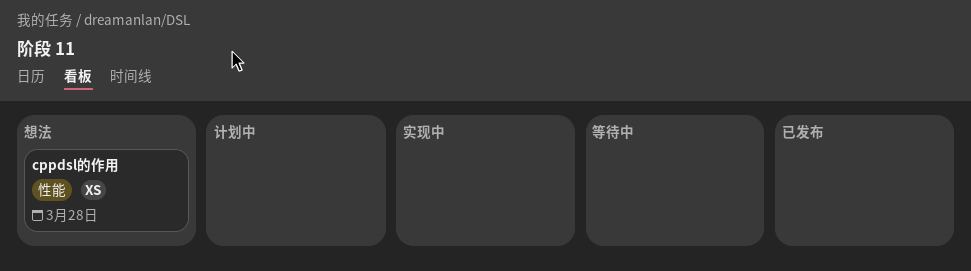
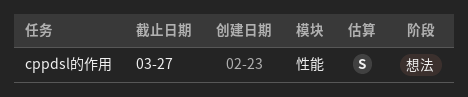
cppdsl的作用, estimate: XS -> S
cppdsl的作用, due: Mar 28 -> Mar 27

